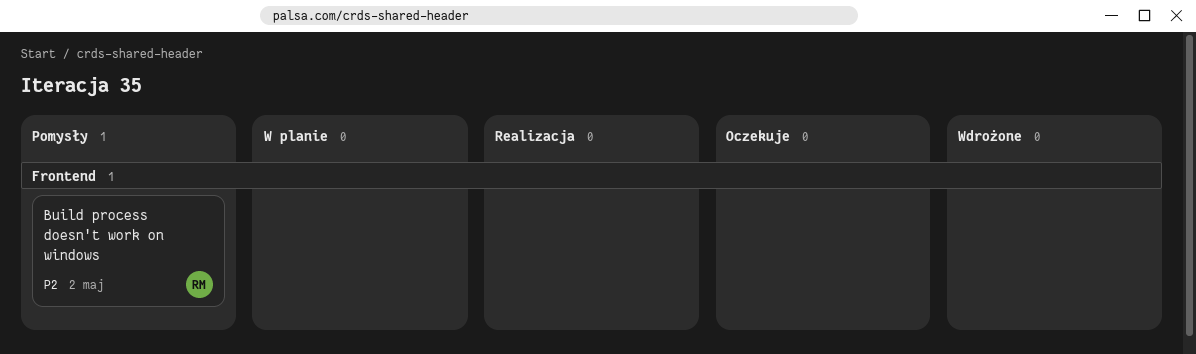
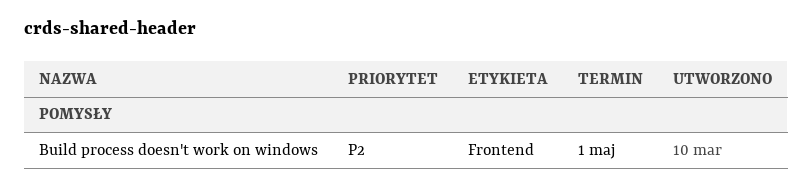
Build process doesn't work on windows, due: May 2 -> May 1

